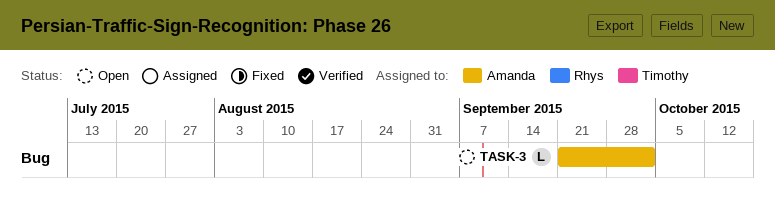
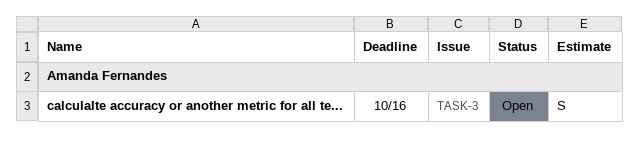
TASK-3, estimate: L -> S
TASK-3, due: Oct 2 -> Oct 16

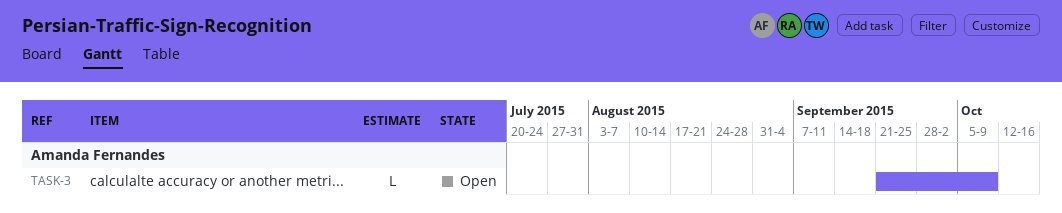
TASK-3, estimate: S -> L
TASK-3, due: Oct 16 -> Oct 9

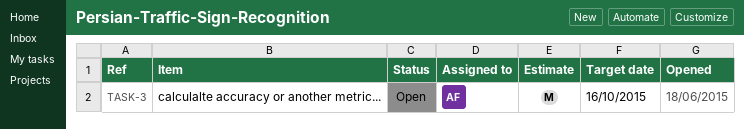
TASK-3, estimate: L -> M
TASK-3, due: Oct 9 -> Oct 16

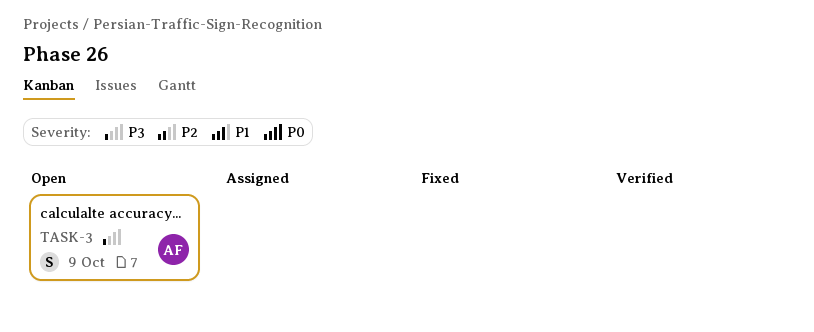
TASK-3, estimate: M -> S
TASK-3, due: Oct 16 -> Oct 9

